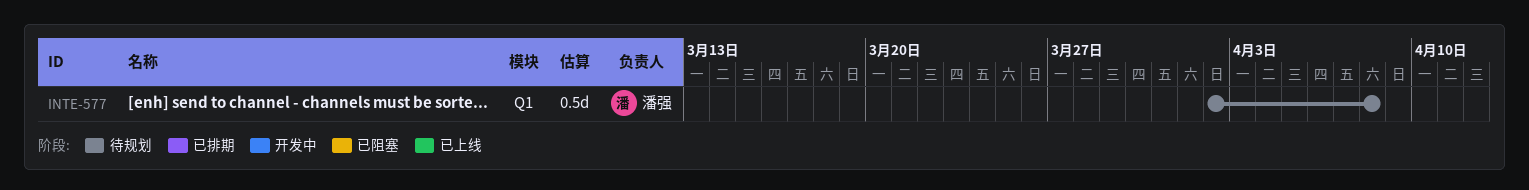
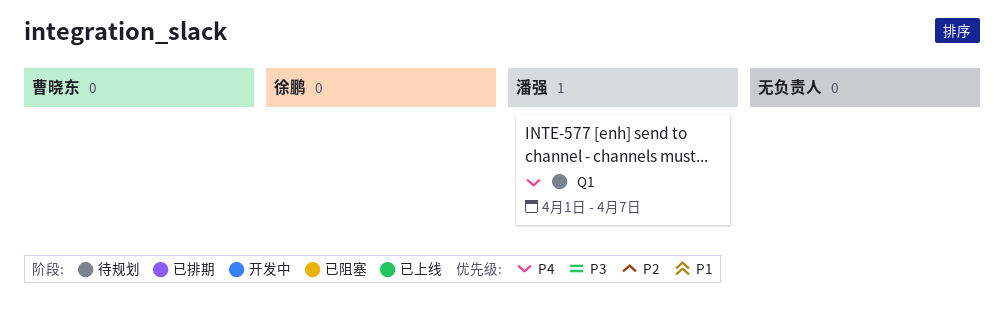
INTE-577, start: Apr 2 -> Apr 1
INTE-577, due: Apr 8 -> Apr 7

